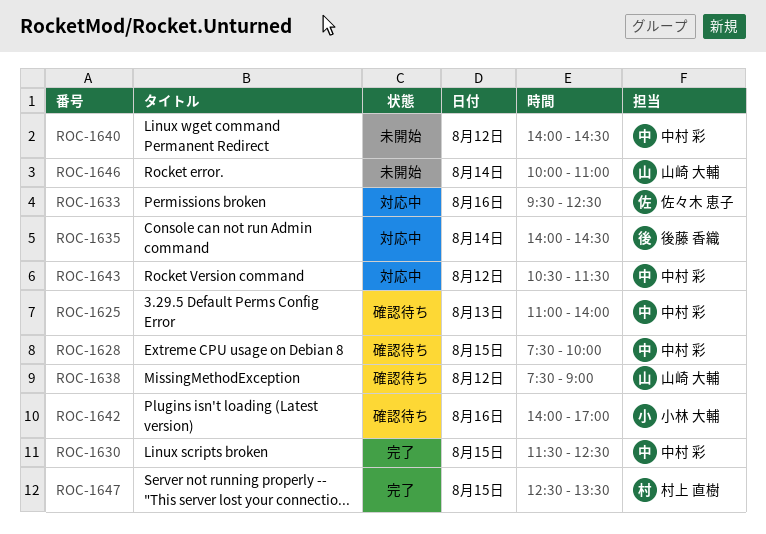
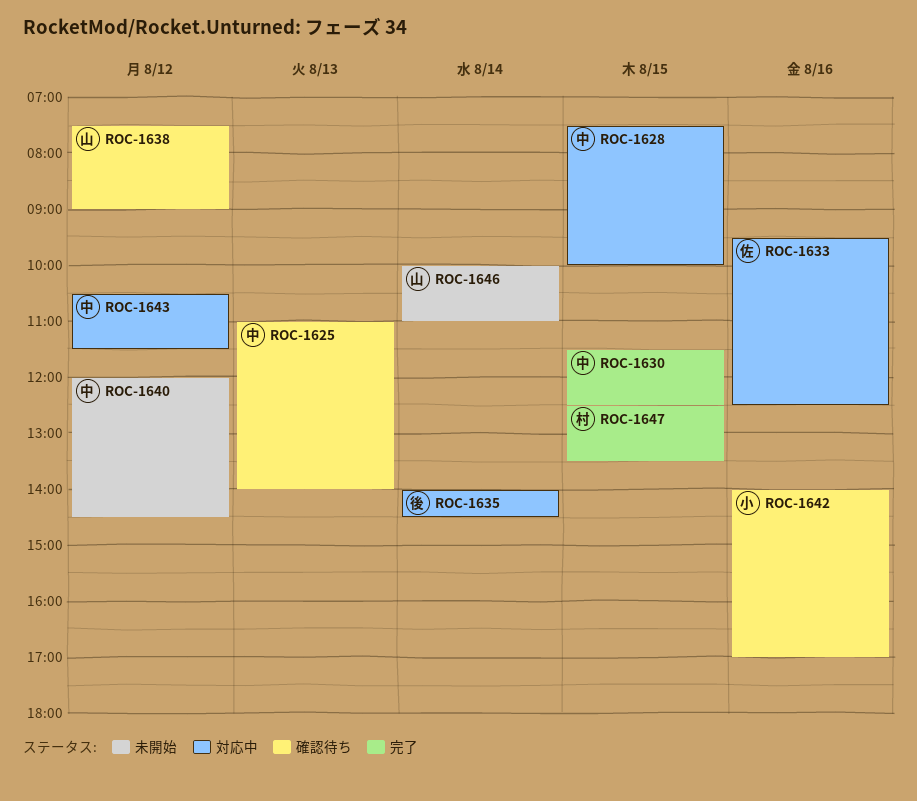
ROC-1628, status: 確認待ち -> 対応中
ROC-1640, begins: 14:00 -> 12:00

